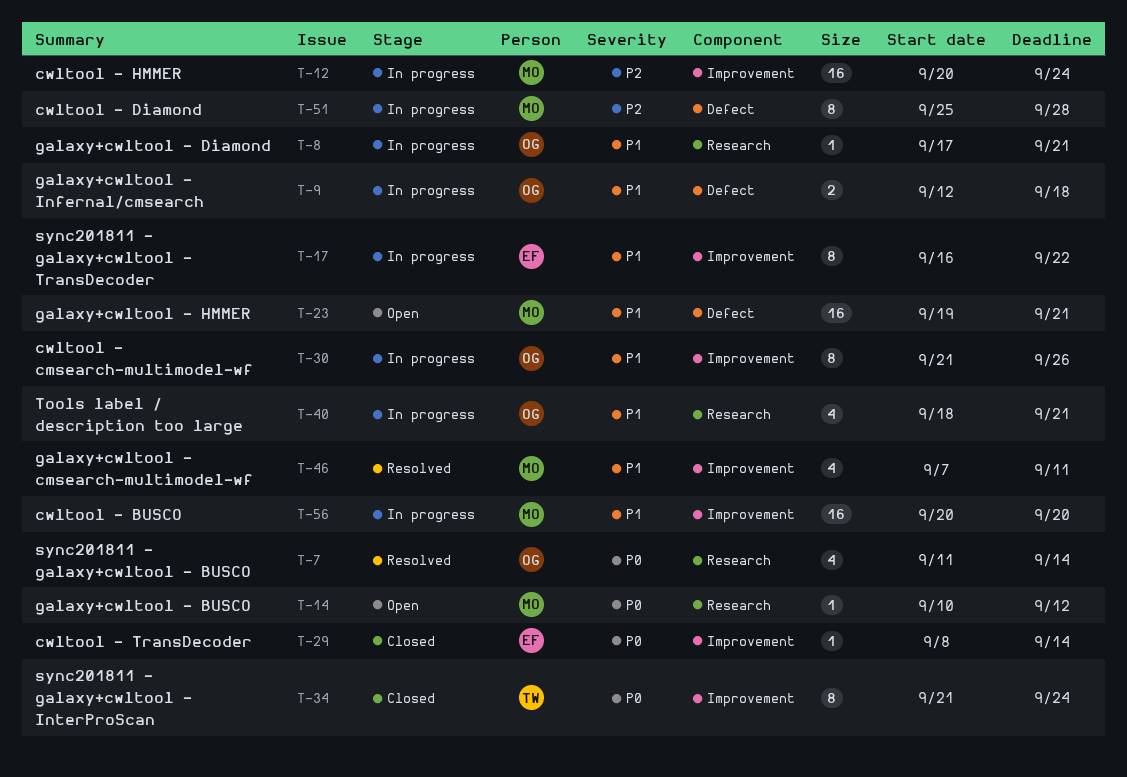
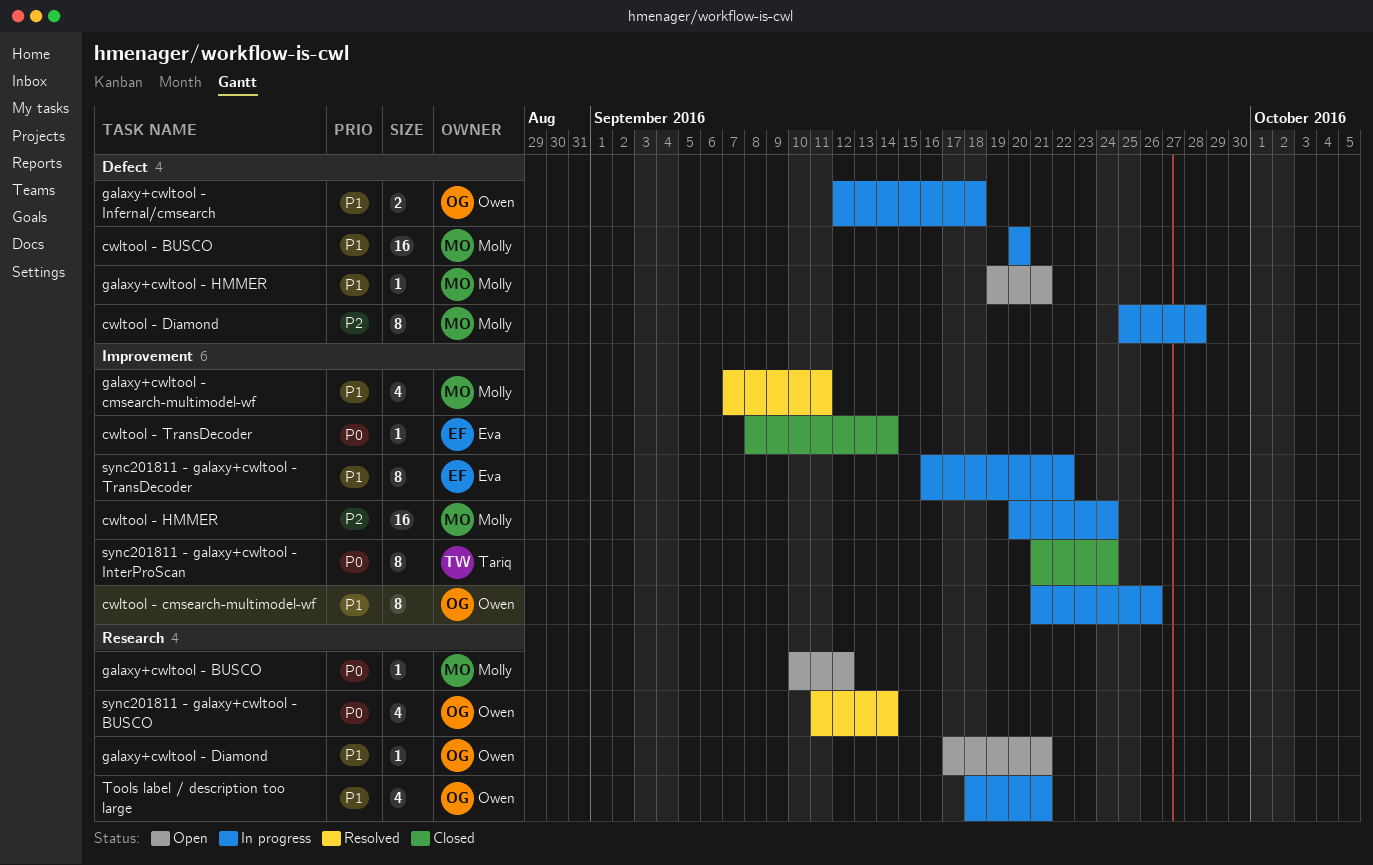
cwltool - BUSCO, label: Improvement -> Defect
galaxy+cwltool - Diamond, status: In progress -> Open
galaxy+cwltool - HMMER, estimate: 16 -> 1

